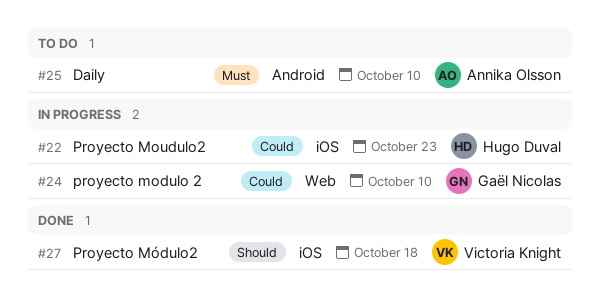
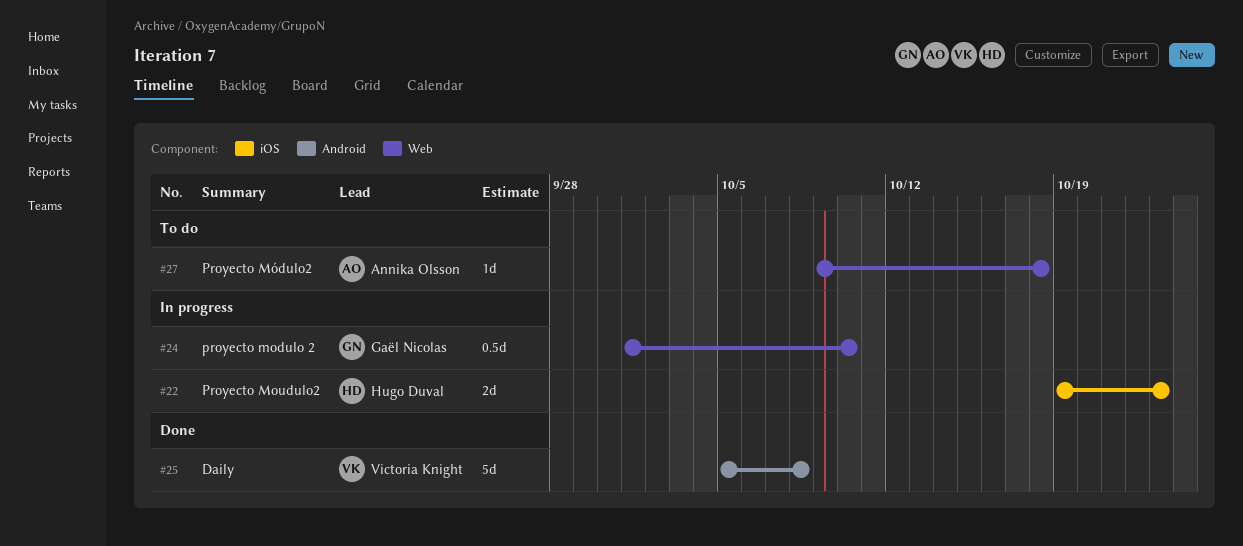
#25, status: To do -> Done
#25, owner: Annika Olsson -> Victoria Knight
#25, due: Oct 10 -> Oct 8
#27, status: Done -> To do
#27, owner: Victoria Knight -> Annika Olsson
#27, label: iOS -> Web

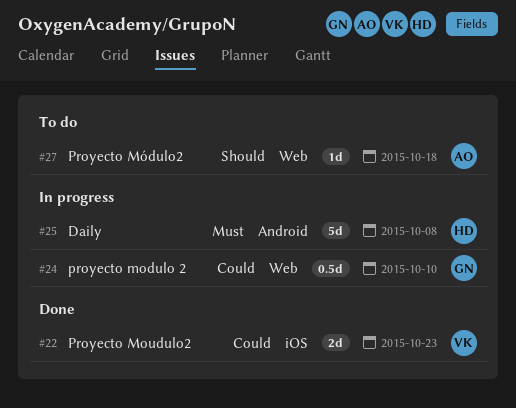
#22, status: In progress -> Done
#22, owner: Hugo Duval -> Victoria Knight
#25, status: Done -> In progress
#25, owner: Victoria Knight -> Hugo Duval

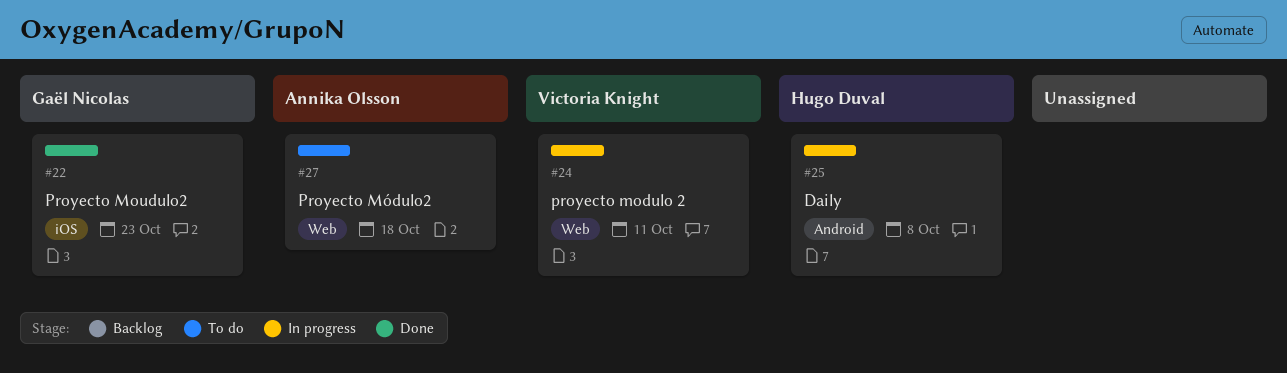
#22, owner: Victoria Knight -> Gaël Nicolas
#24, owner: Gaël Nicolas -> Victoria Knight
#24, due: Oct 10 -> Oct 11

